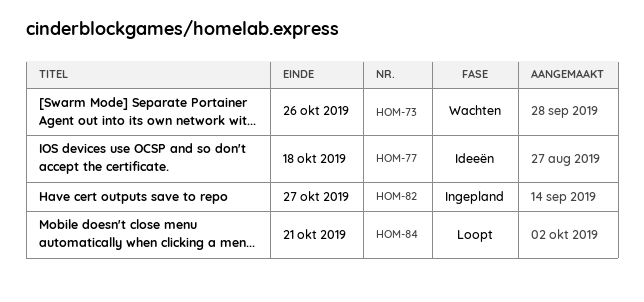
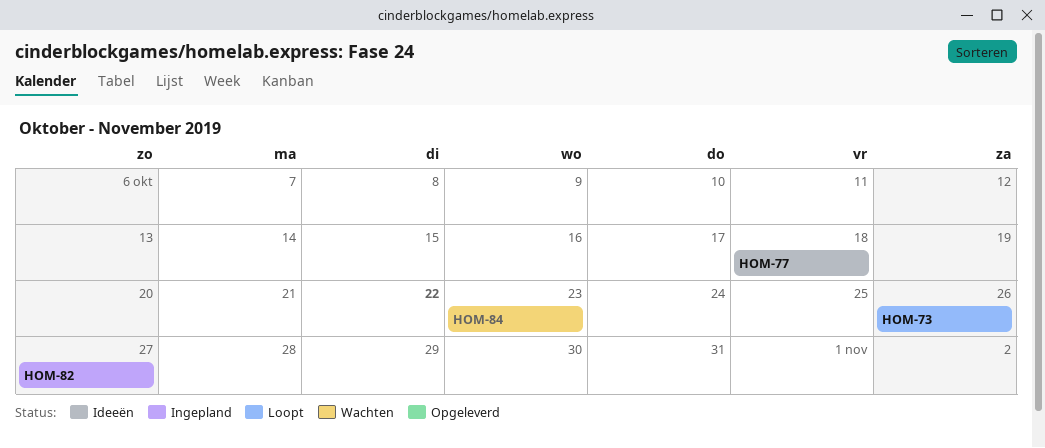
HOM-73, status: Wachten -> Loopt
HOM-84, status: Loopt -> Wachten
HOM-84, due: Oct 21 -> Oct 23

